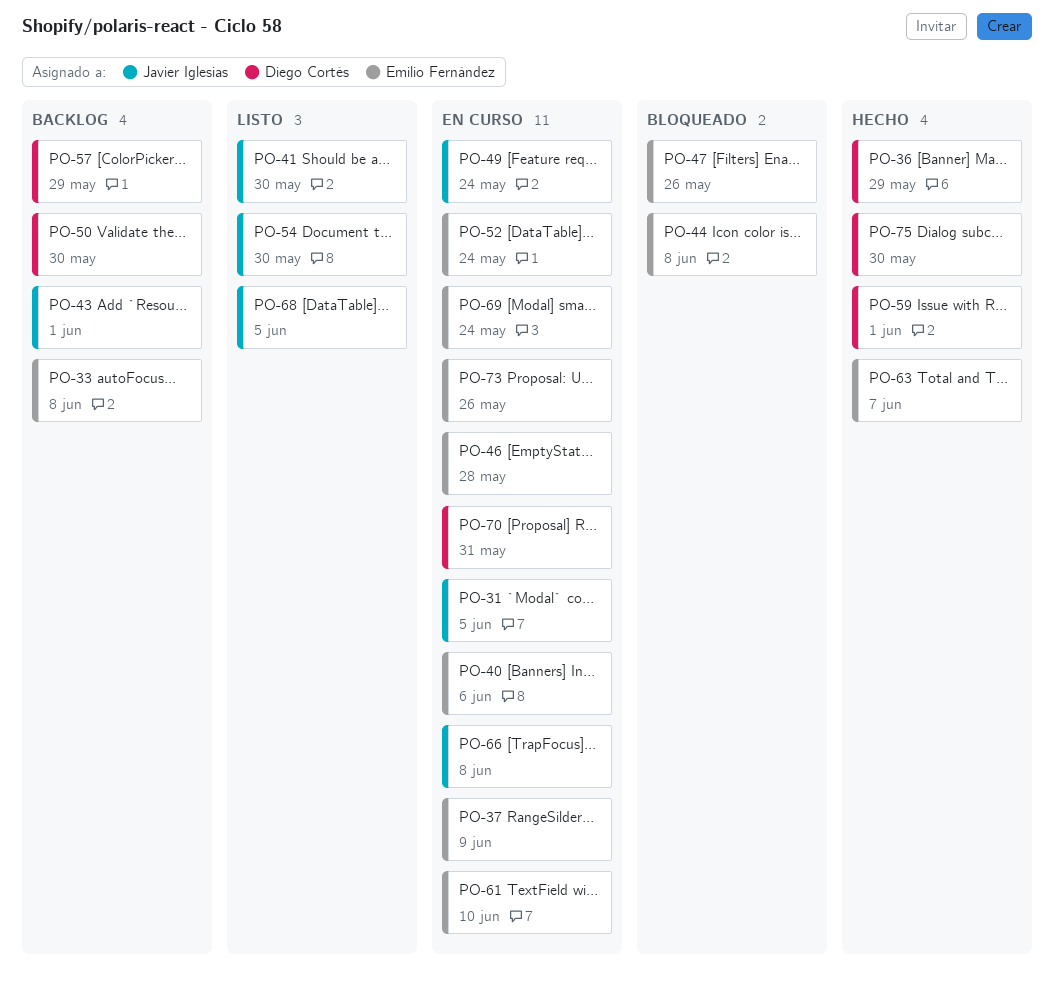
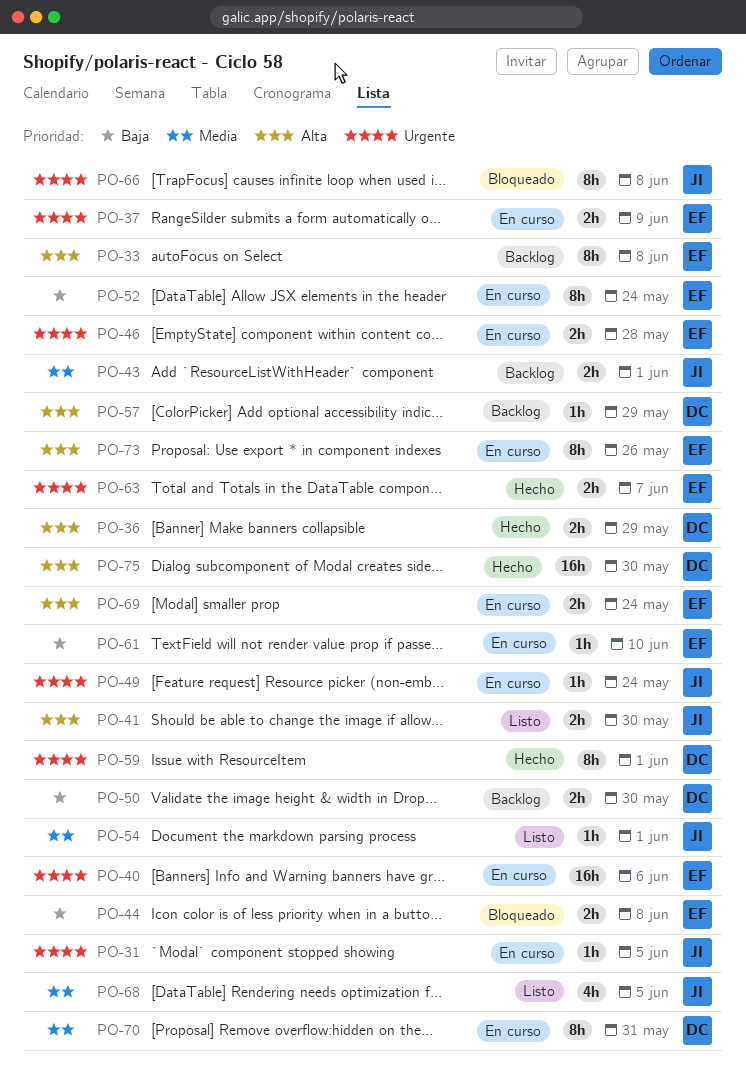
PO-47: present -> none
PO-54, due: May 30 -> Jun 1
PO-66, status: En curso -> Bloqueado

